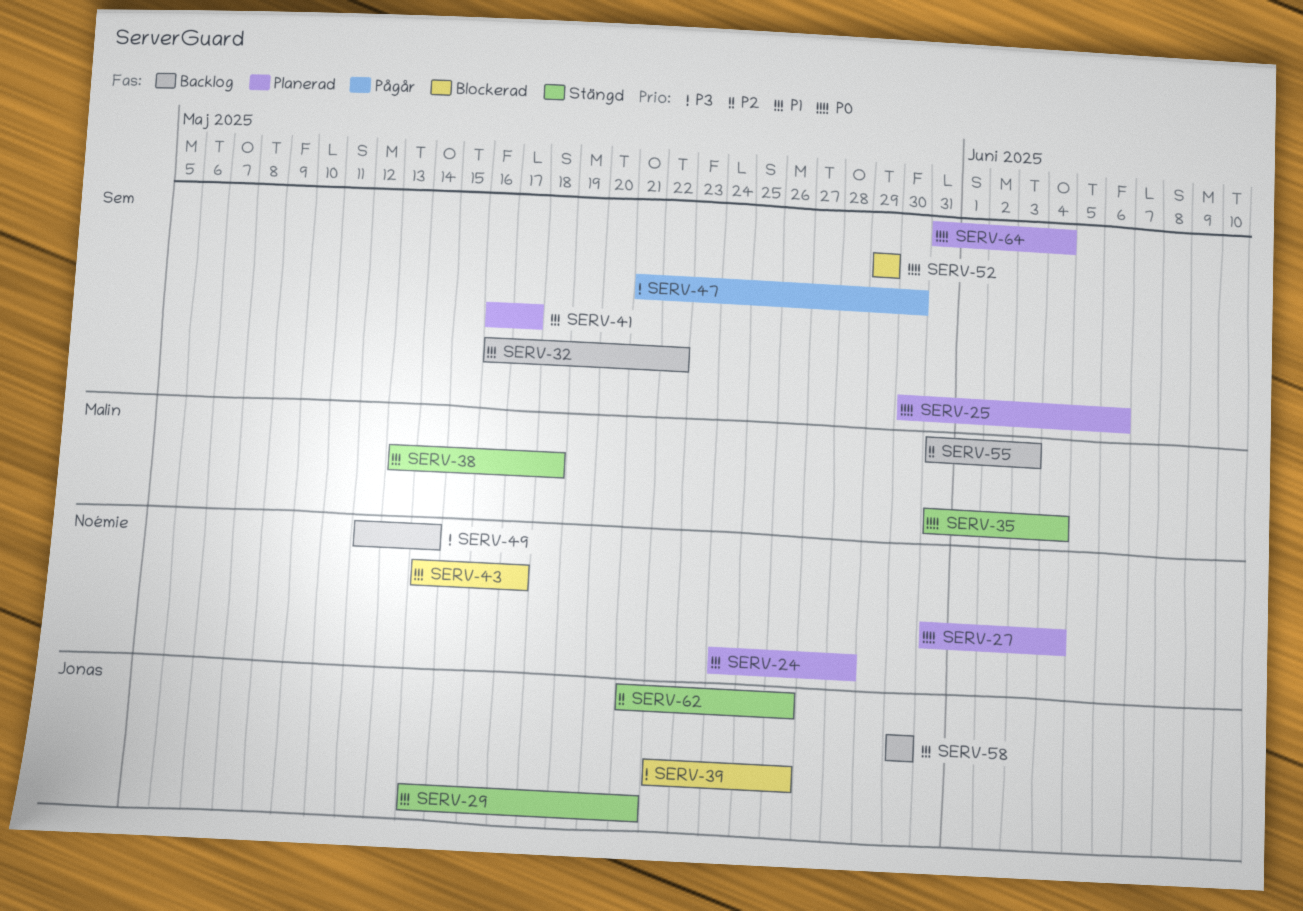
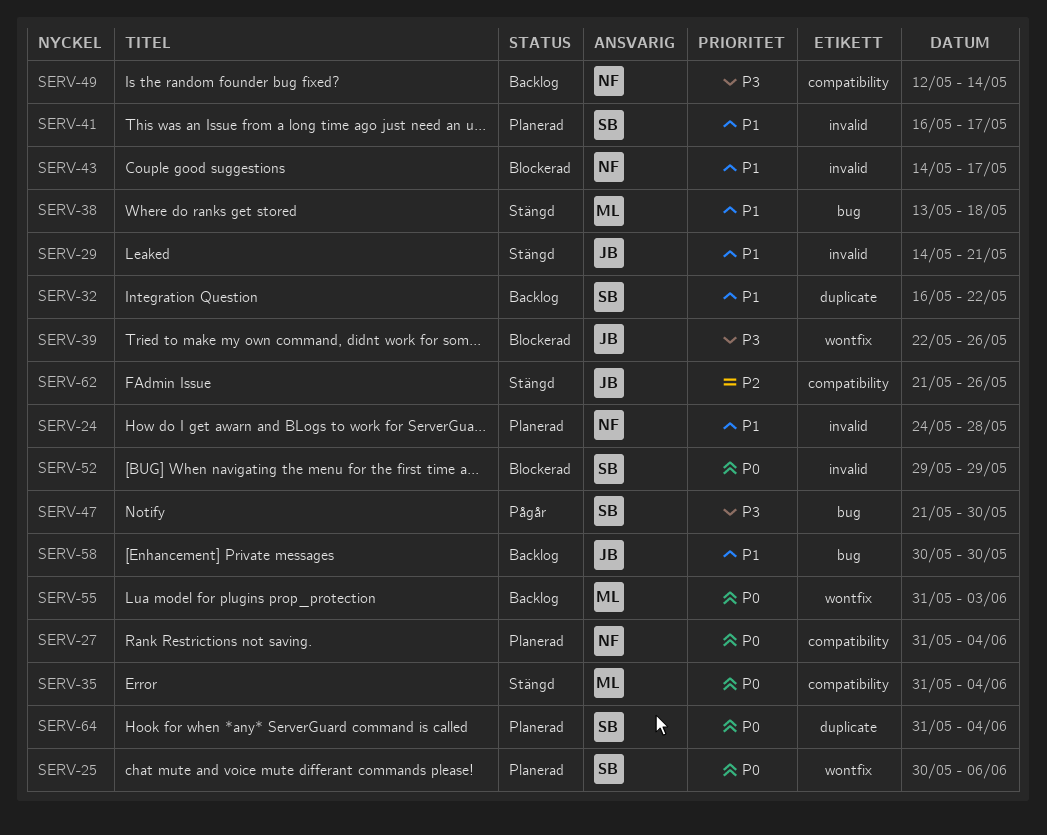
SERV-55, priority: P2 -> P0

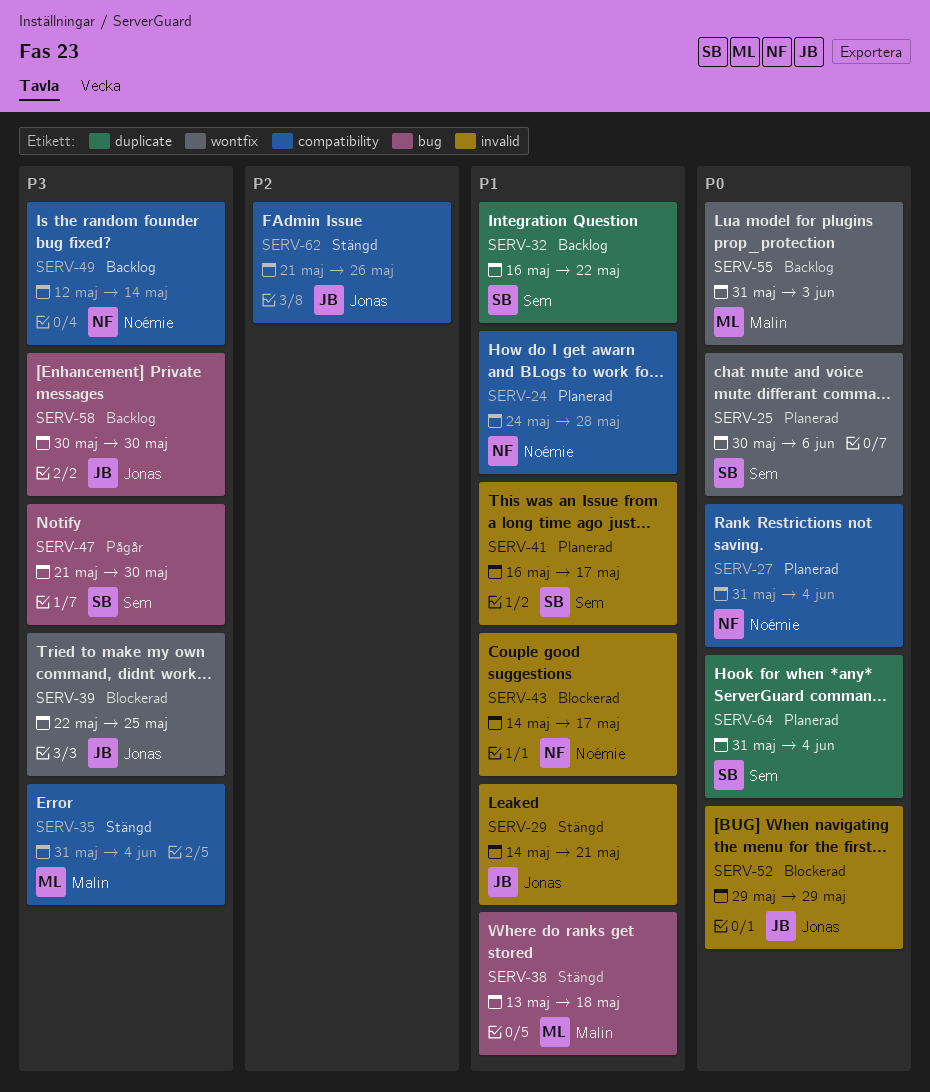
SERV-24, label: invalid -> compatibility
SERV-35, priority: P0 -> P3
SERV-39, due: May 26 -> May 25
SERV-52, owner: Sem -> Jonas
SERV-58, priority: P1 -> P3

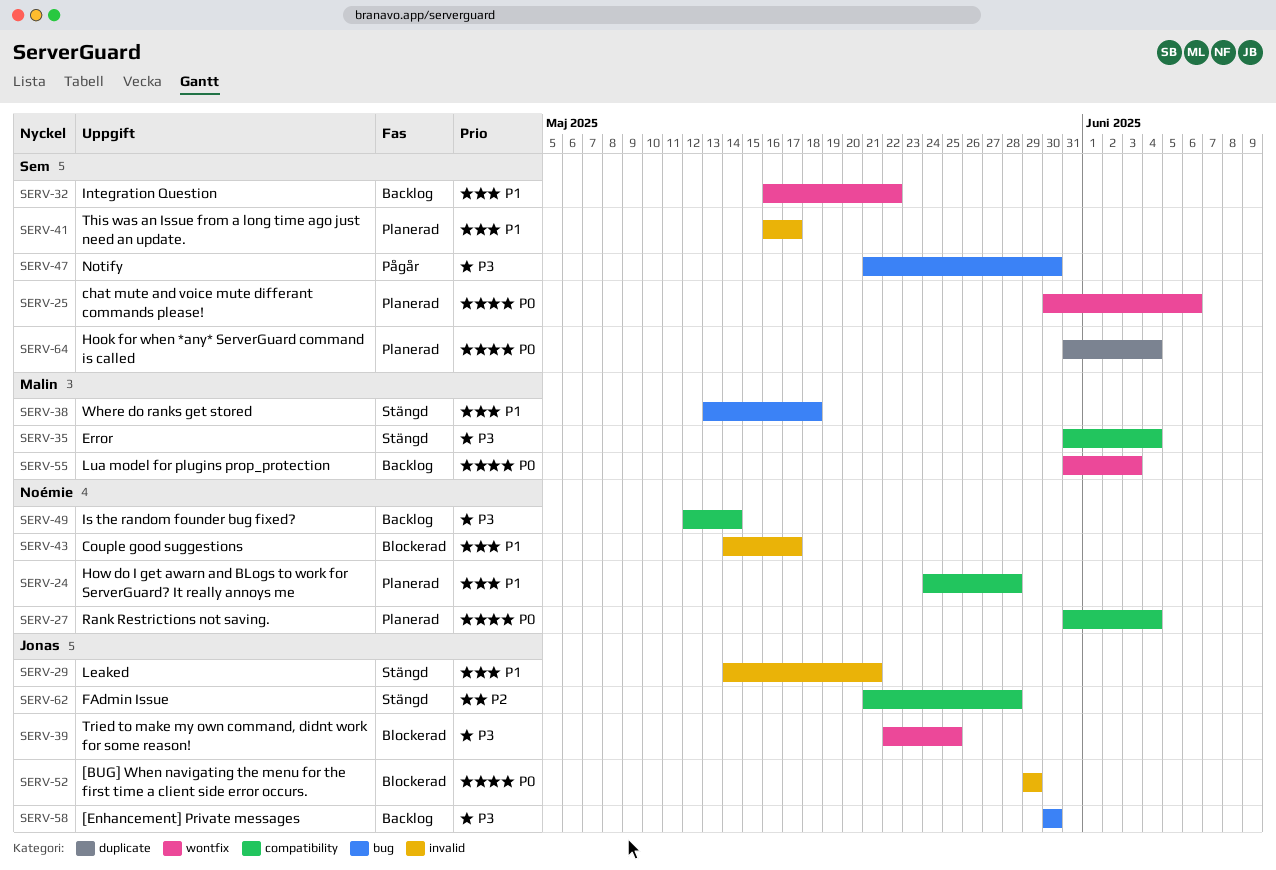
SERV-32, label: duplicate -> wontfix
SERV-62, due: May 26 -> May 28

